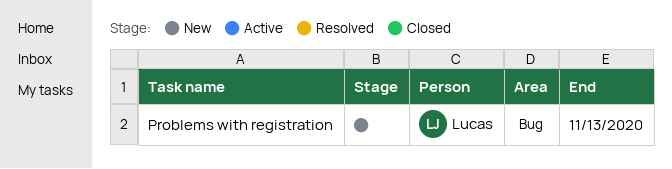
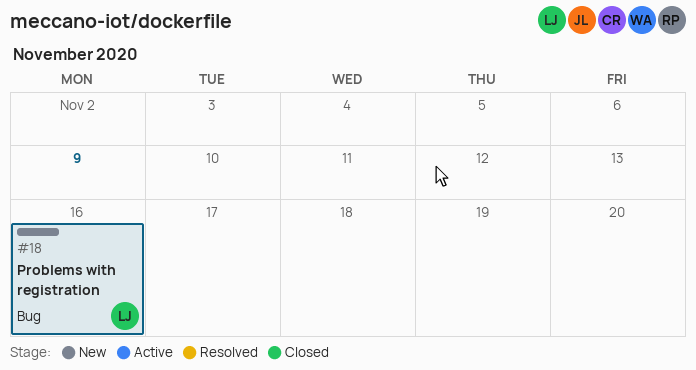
Problems with registration, due: Nov 13 -> Nov 16

